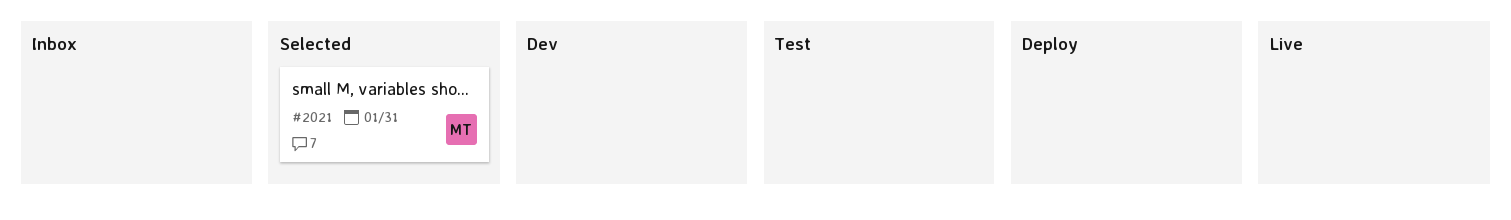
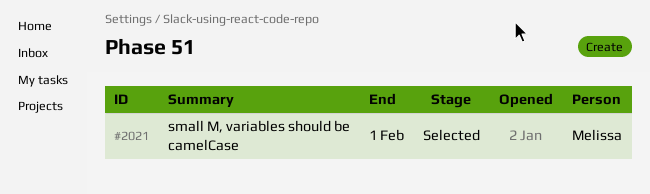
#2021, due: Jan 31 -> Feb 1

